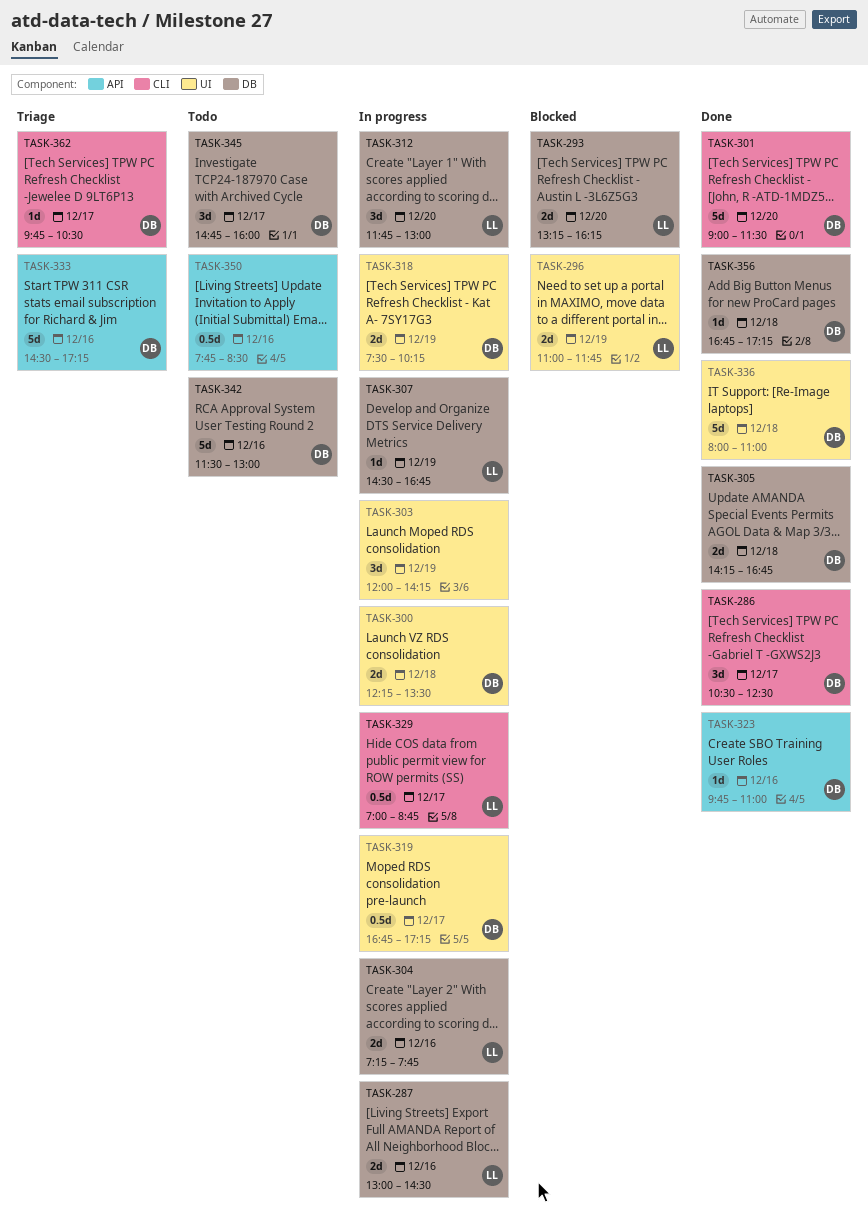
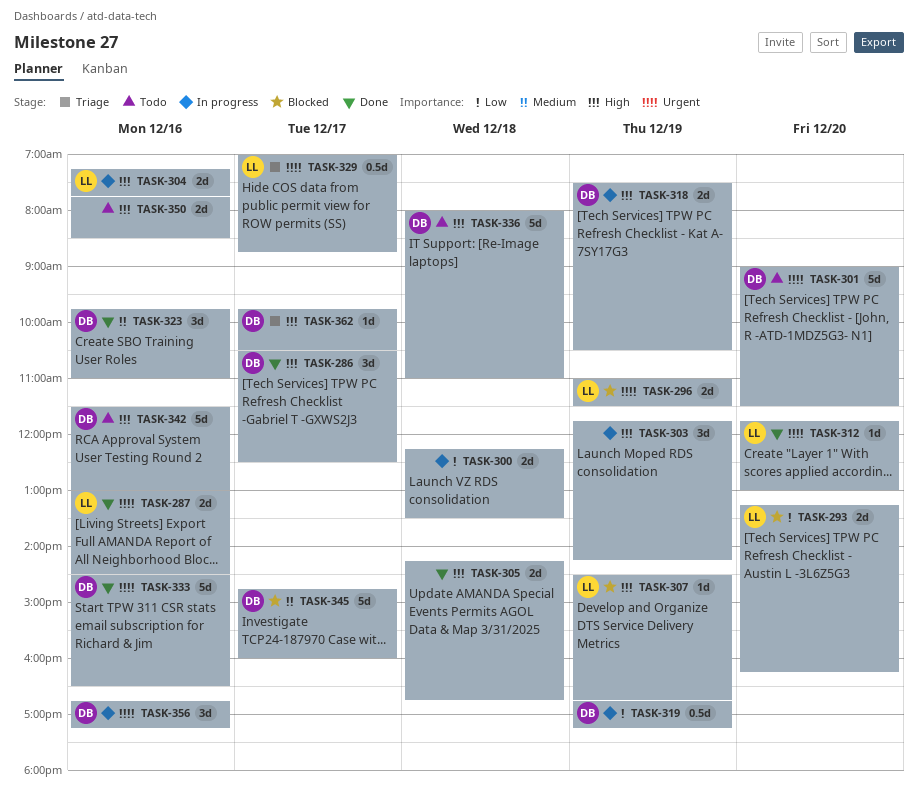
TASK-287, status: In progress -> Done
TASK-296, ends: 11:45 -> 11:30
TASK-300, owner: DB -> none
TASK-301, status: Done -> Todo
TASK-303, begins: 12:00 -> 11:45
TASK-305, owner: DB -> none
TASK-307, status: In progress -> Blocked
TASK-312, status: In progress -> Done
TASK-312, estimate: 3d -> 1d
TASK-318, ends: 10:15 -> 10:30
TASK-319, day: Dec 17 -> Dec 19
TASK-323, estimate: 1d -> 3d
TASK-329, status: In progress -> Triage
TASK-333, status: Triage -> Done
TASK-333, ends: 17:15 -> 16:30
TASK-336, status: Done -> Todo
TASK-345, status: Todo -> Blocked
TASK-345, estimate: 3d -> 5d
TASK-350, estimate: 0.5d -> 2d
TASK-356, status: Done -> In progress
TASK-356, estimate: 1d -> 3d
TASK-356, day: Dec 18 -> Dec 16

